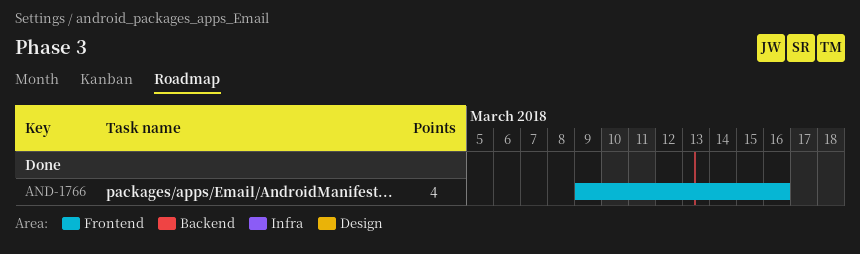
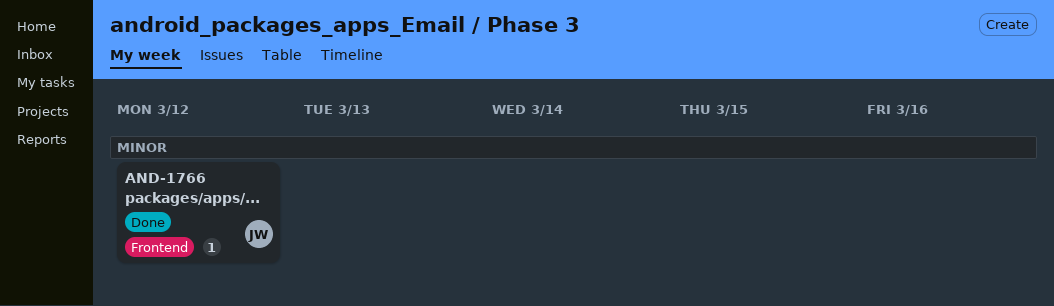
AND-1766, estimate: 4 -> 1
AND-1766, due: Mar 16 -> Mar 12

